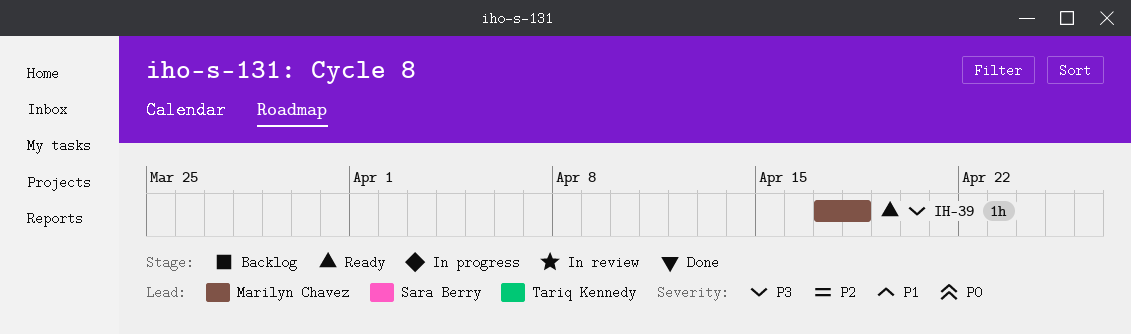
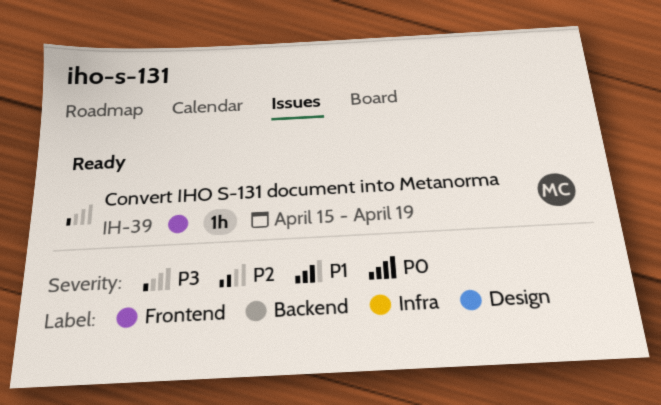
IH-39, start: Apr 17 -> Apr 15
IH-39, due: Apr 18 -> Apr 19

